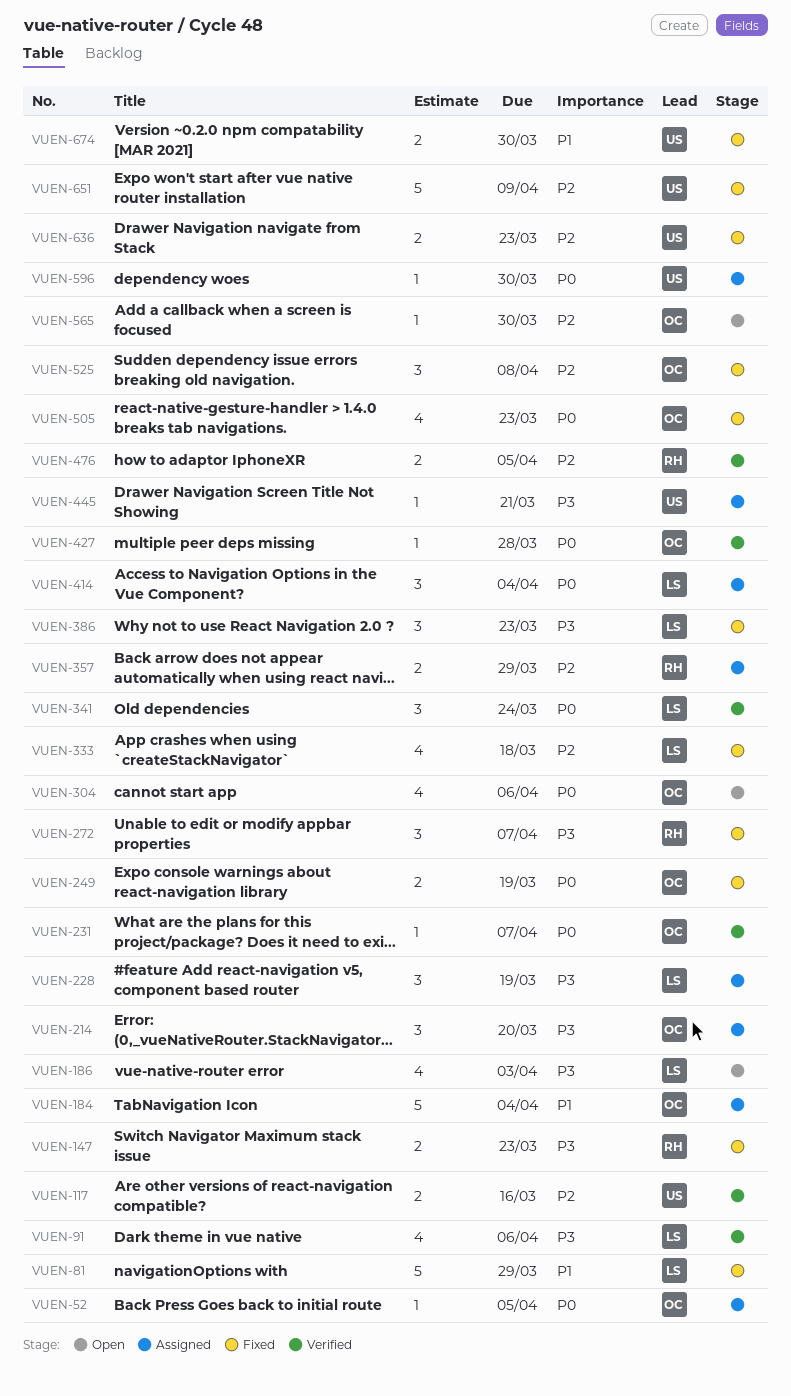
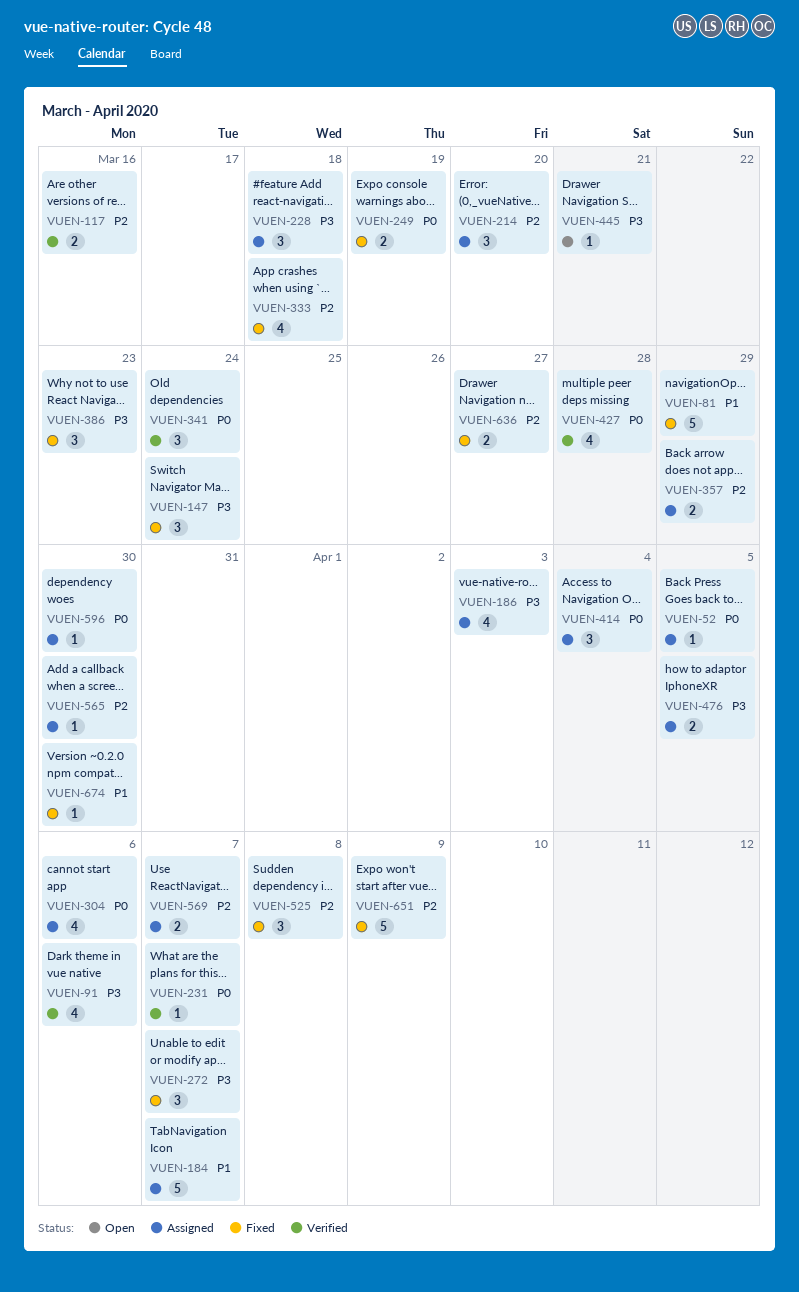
VUEN-147, estimate: 2 -> 3
VUEN-147, due: Mar 23 -> Mar 24
VUEN-184, due: Apr 4 -> Apr 7
VUEN-186, status: Open -> Assigned
VUEN-214, priority: P3 -> P2
VUEN-228, due: Mar 19 -> Mar 18
VUEN-304, status: Open -> Assigned
VUEN-427, estimate: 1 -> 4
VUEN-445, status: Assigned -> Open
VUEN-476, status: Verified -> Assigned
VUEN-476, priority: P2 -> P3
VUEN-505: present -> none
VUEN-565, status: Open -> Assigned
VUEN-569: none -> present
VUEN-636, due: Mar 23 -> Mar 27
VUEN-674, estimate: 2 -> 1

